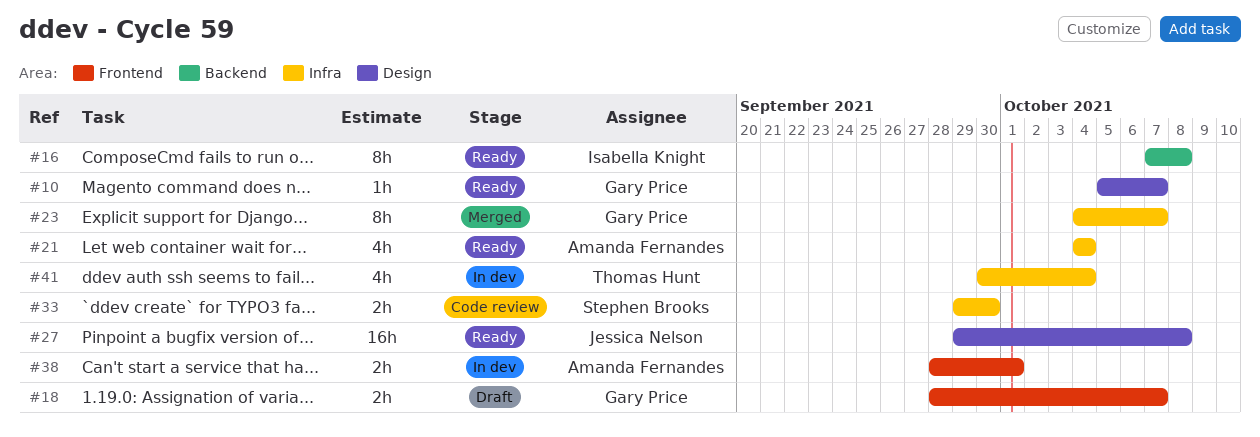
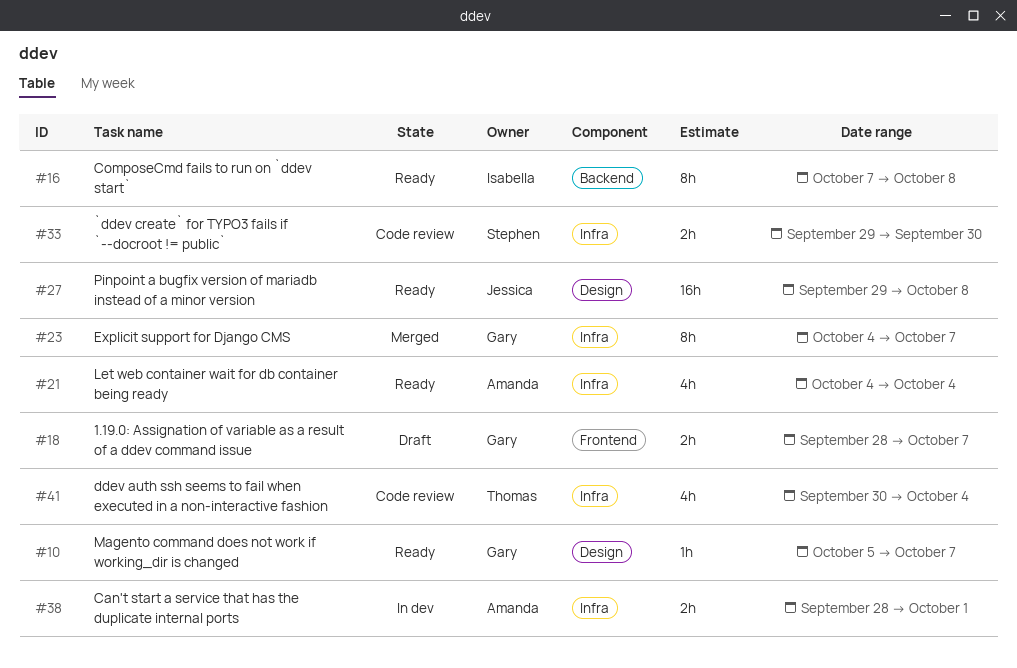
#38, label: Frontend -> Infra
#41, status: In dev -> Code review

